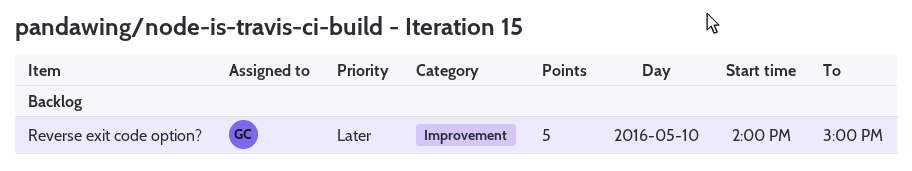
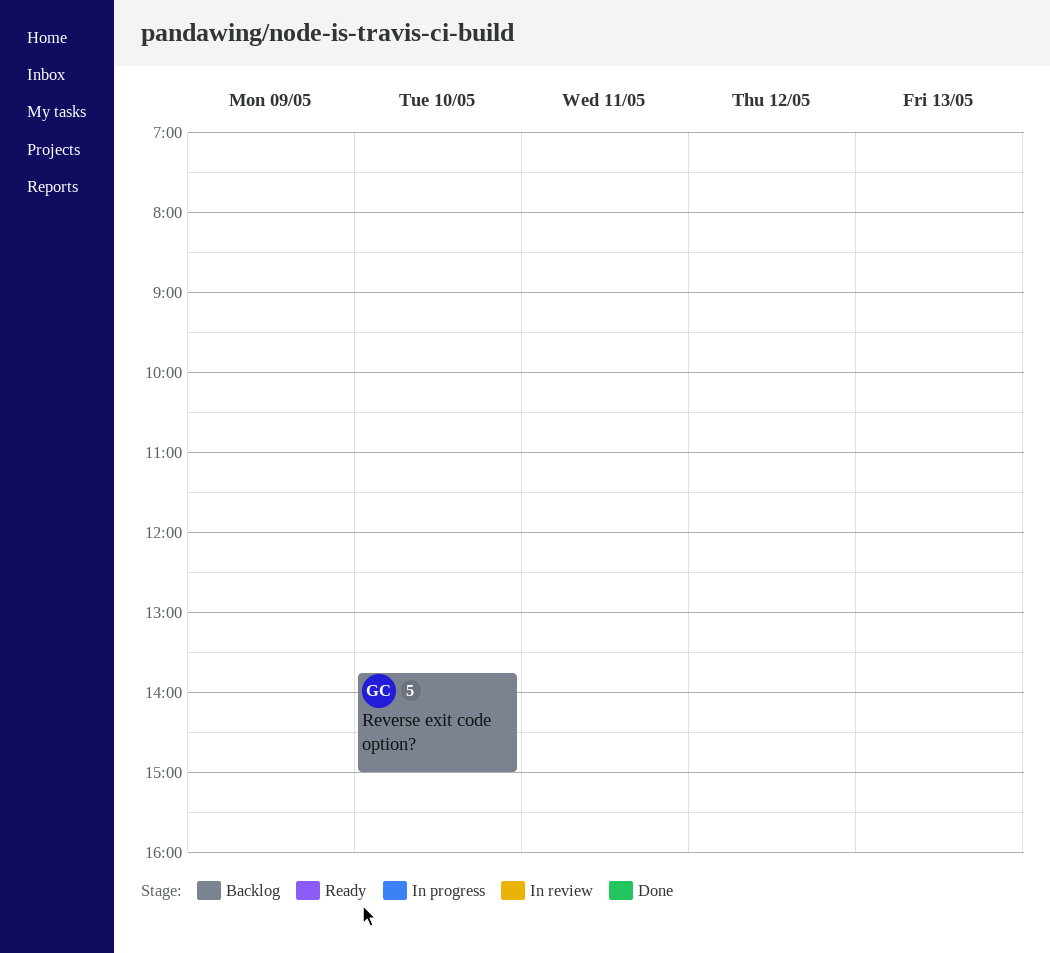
Reverse exit code option?, begins: 14:00 -> 13:45

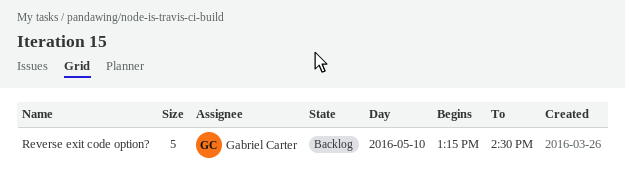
Reverse exit code option?, begins: 13:45 -> 13:15
Reverse exit code option?, ends: 15:00 -> 14:30

